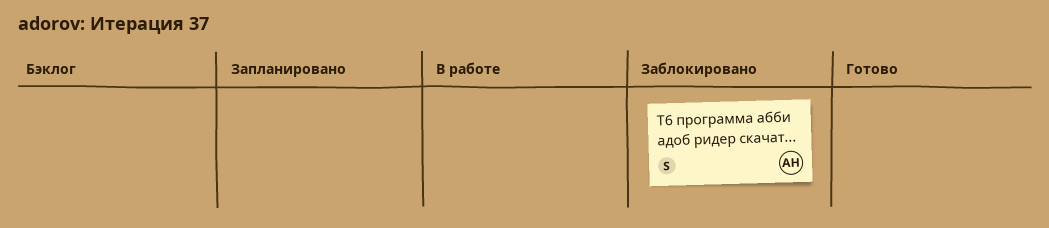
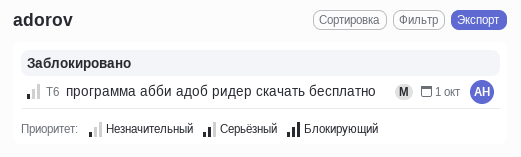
T6, estimate: S -> M

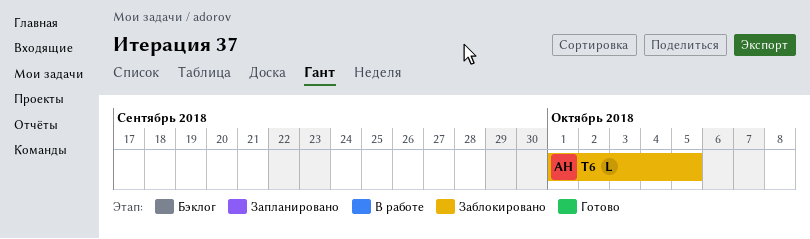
T6, estimate: M -> L
T6, due: Oct 1 -> Oct 5

